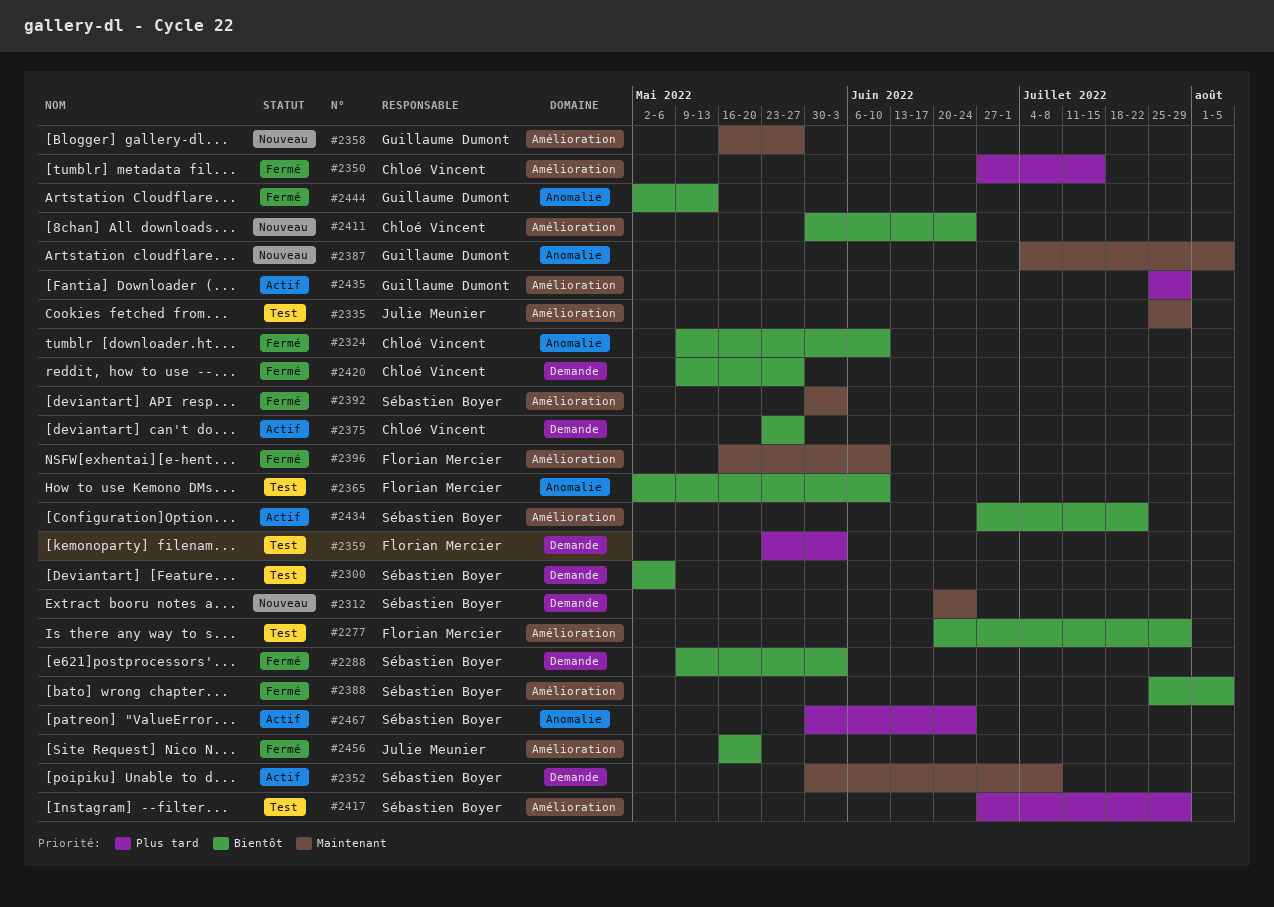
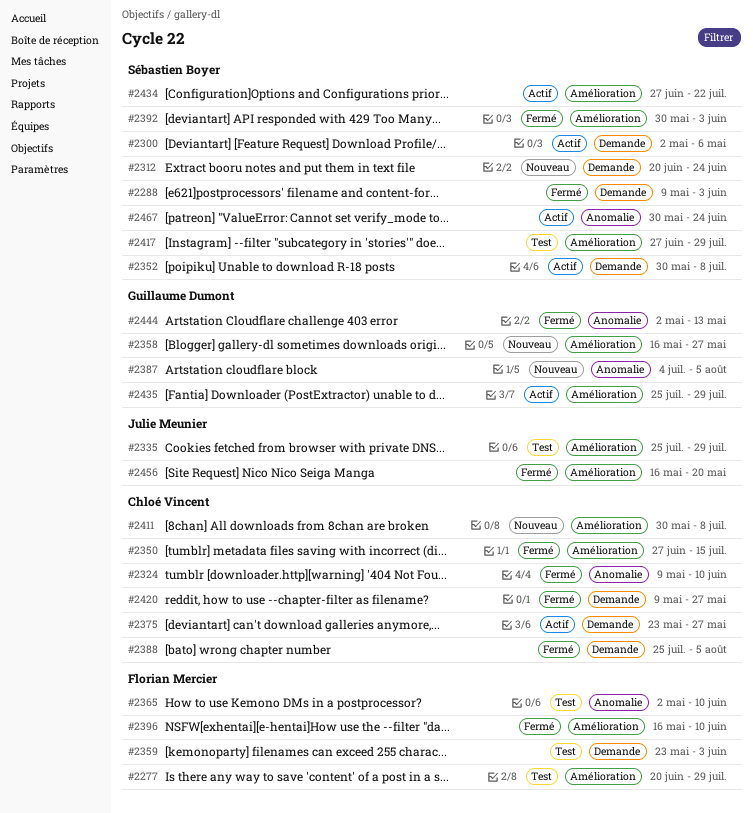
#2300, status: Test -> Actif
#2388, owner: Sébastien Boyer -> Chloé Vincent
#2388, label: Amélioration -> Demande
#2411, due: Jun 24 -> Jul 8

